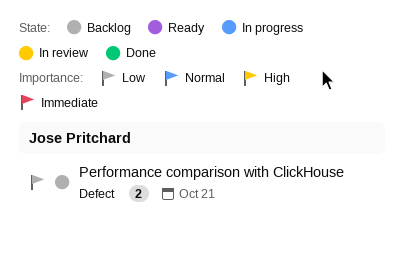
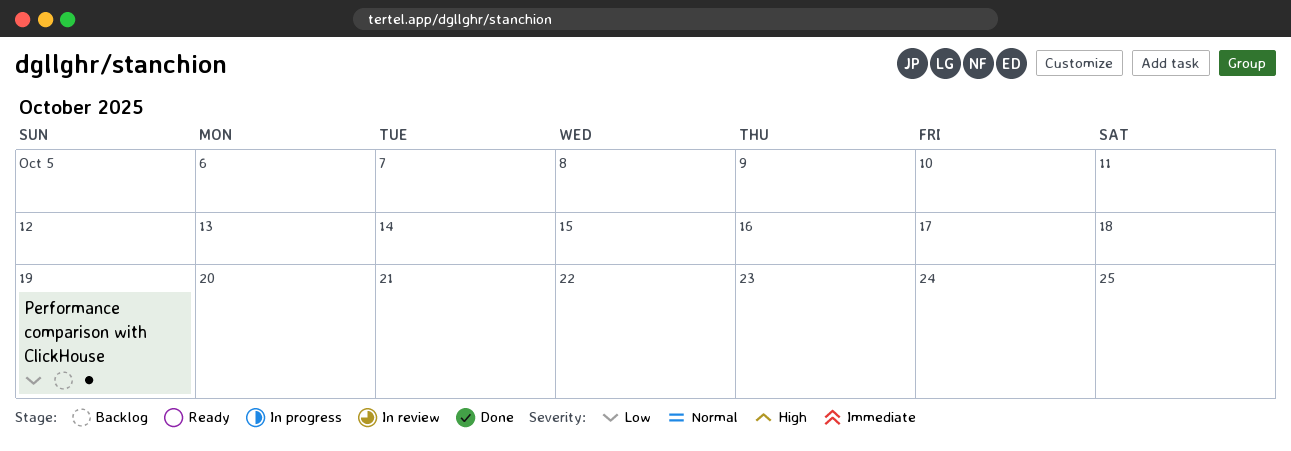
Performance comparison with ClickHouse, estimate: 2 -> 1
Performance comparison with ClickHouse, due: Oct 21 -> Oct 19

